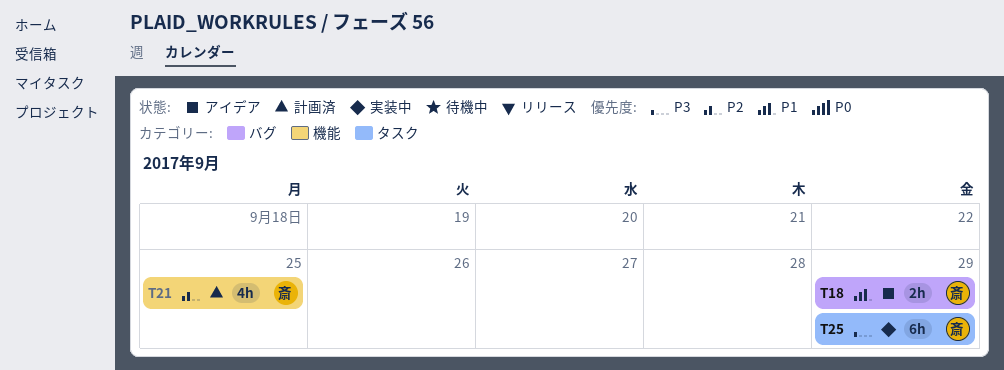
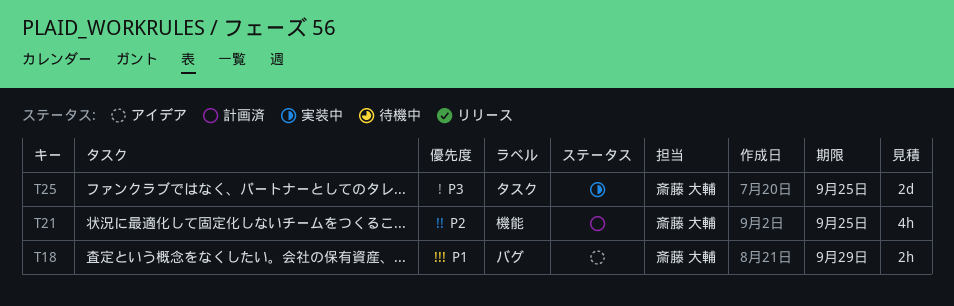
T25, estimate: 6h -> 2d
T25, due: Sep 29 -> Sep 25

